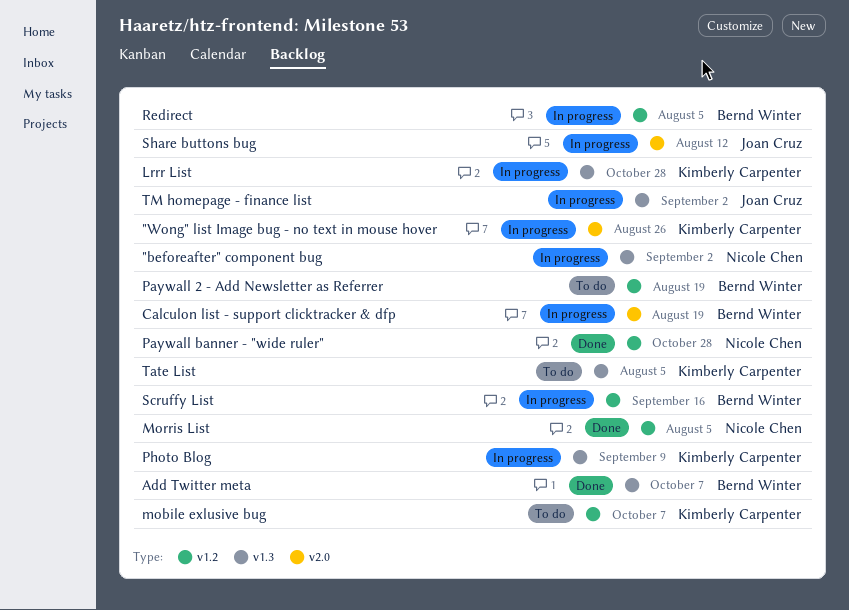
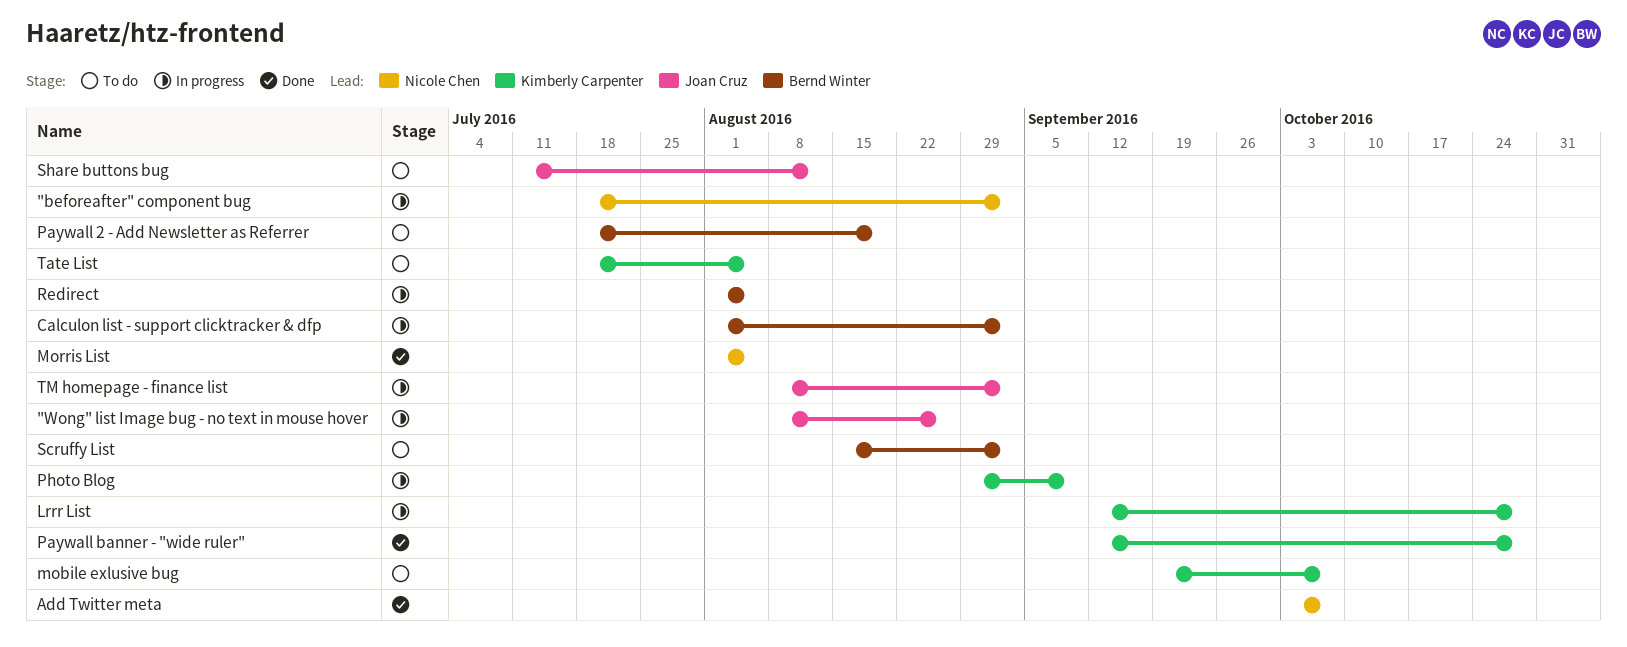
"Wong" list Image bug - no text in mouse hover, owner: Kimberly Carpenter -> Joan Cruz
Add Twitter meta, owner: Bernd Winter -> Nicole Chen
Calculon list - support clicktracker & dfp, due: Aug 19 -> Sep 2
Paywall banner - "wide ruler", owner: Nicole Chen -> Kimberly Carpenter
Scruffy List, status: In progress -> To do
Scruffy List, due: Sep 16 -> Sep 2
Share buttons bug, status: In progress -> To do

